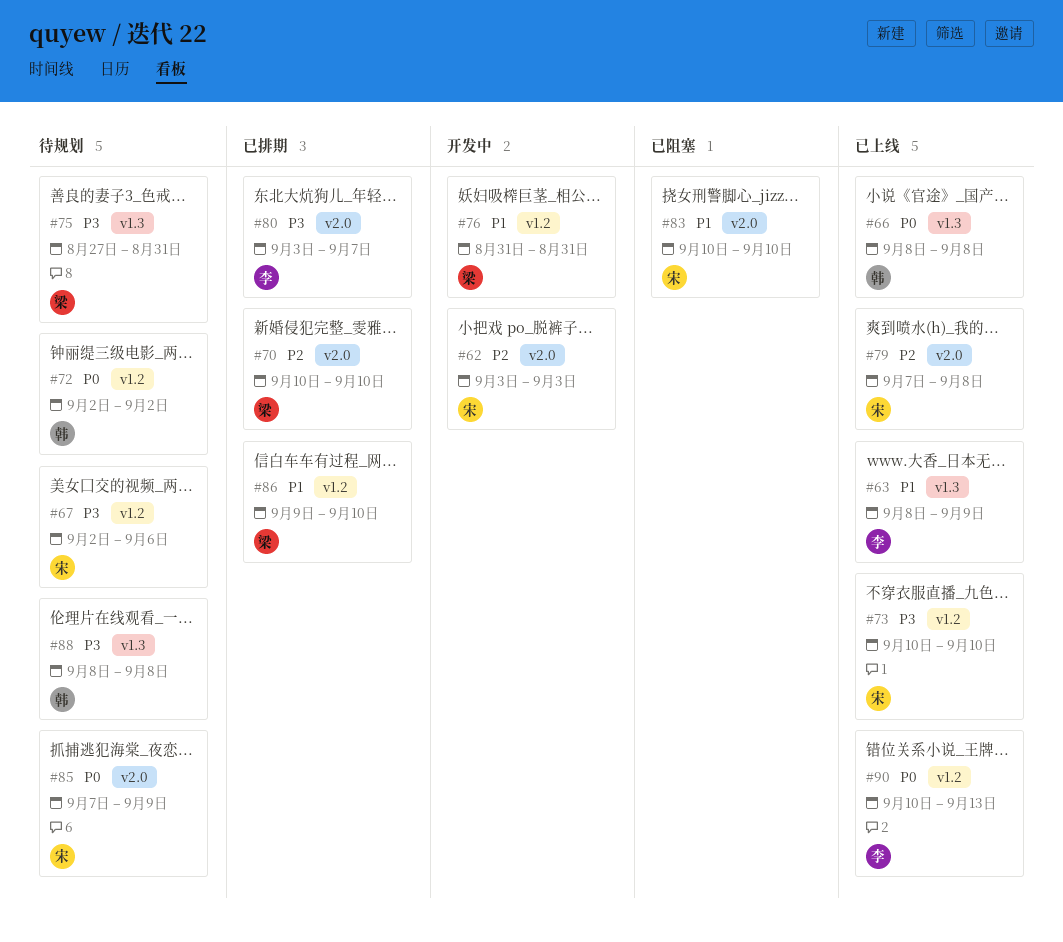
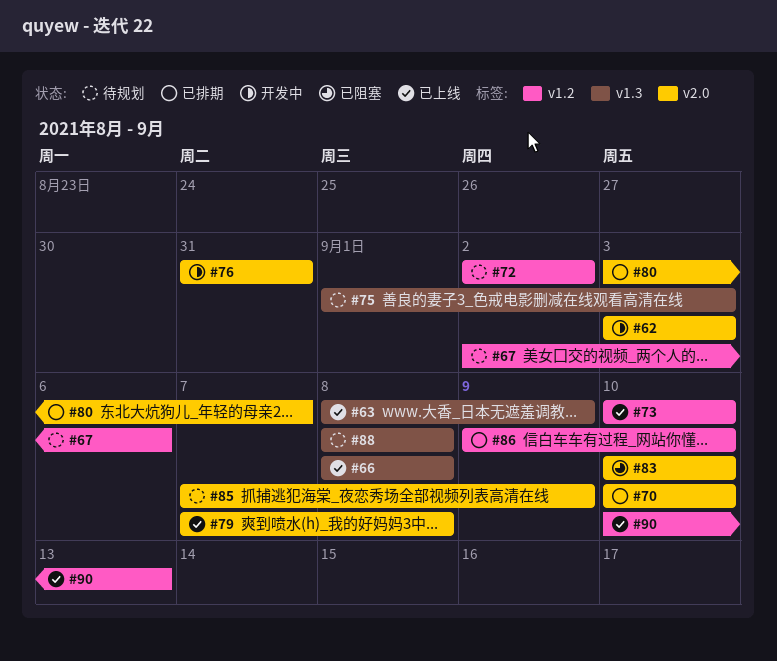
#75, start: Aug 27 -> Sep 1
#75, due: Aug 31 -> Sep 3
#76, label: v1.2 -> v2.0

